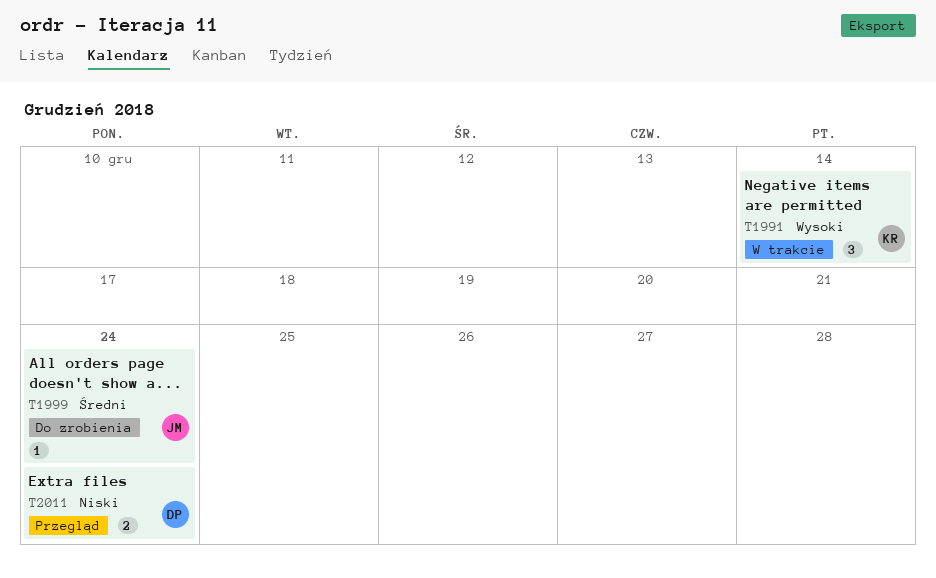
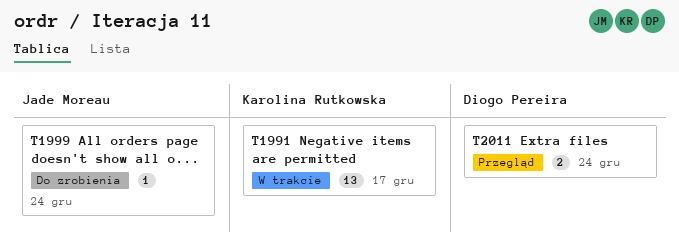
T1991, estimate: 3 -> 13
T1991, due: Dec 14 -> Dec 17

